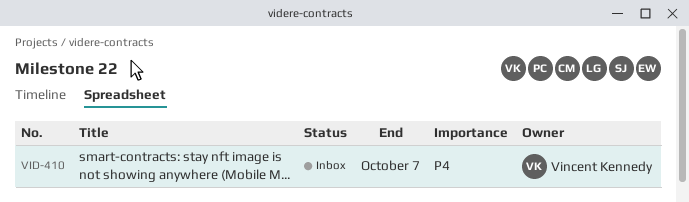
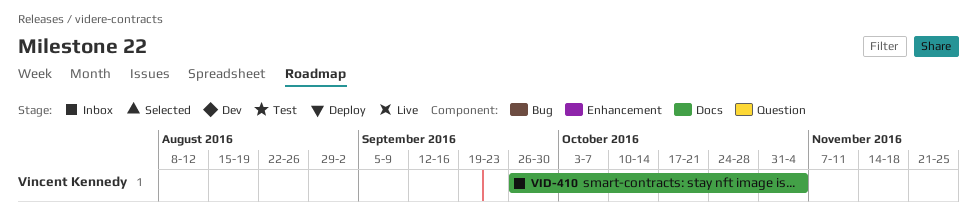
VID-410, due: Oct 7 -> Nov 4

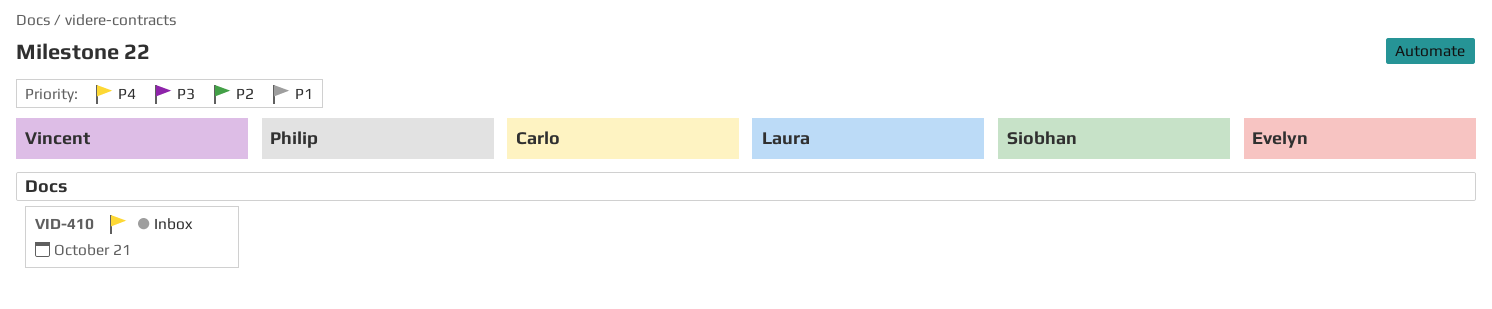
VID-410, due: Nov 4 -> Oct 21

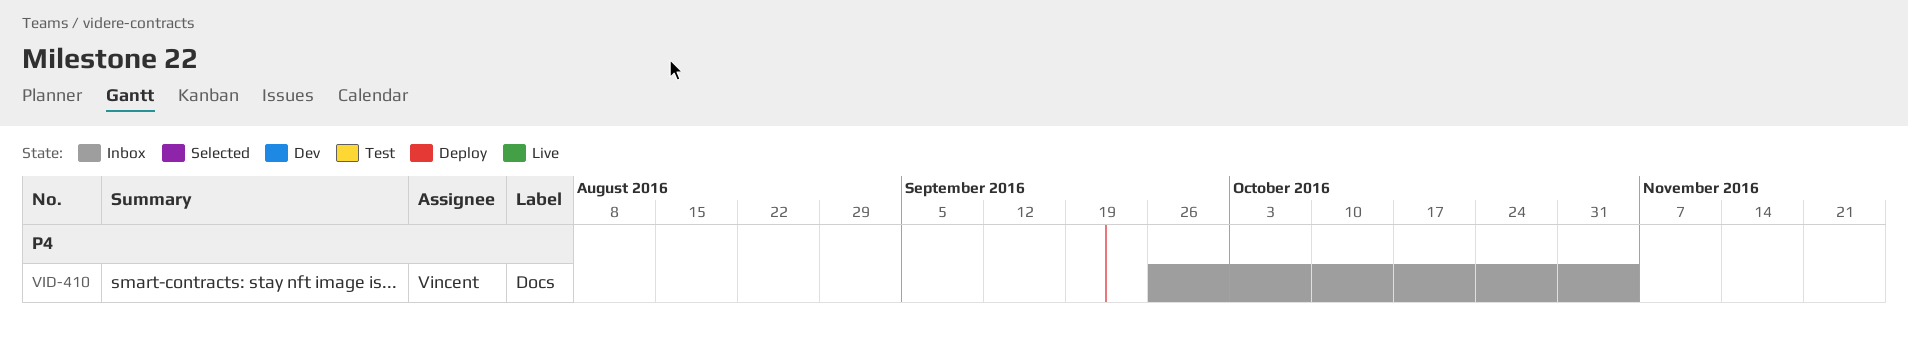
VID-410, due: Oct 21 -> Nov 4

